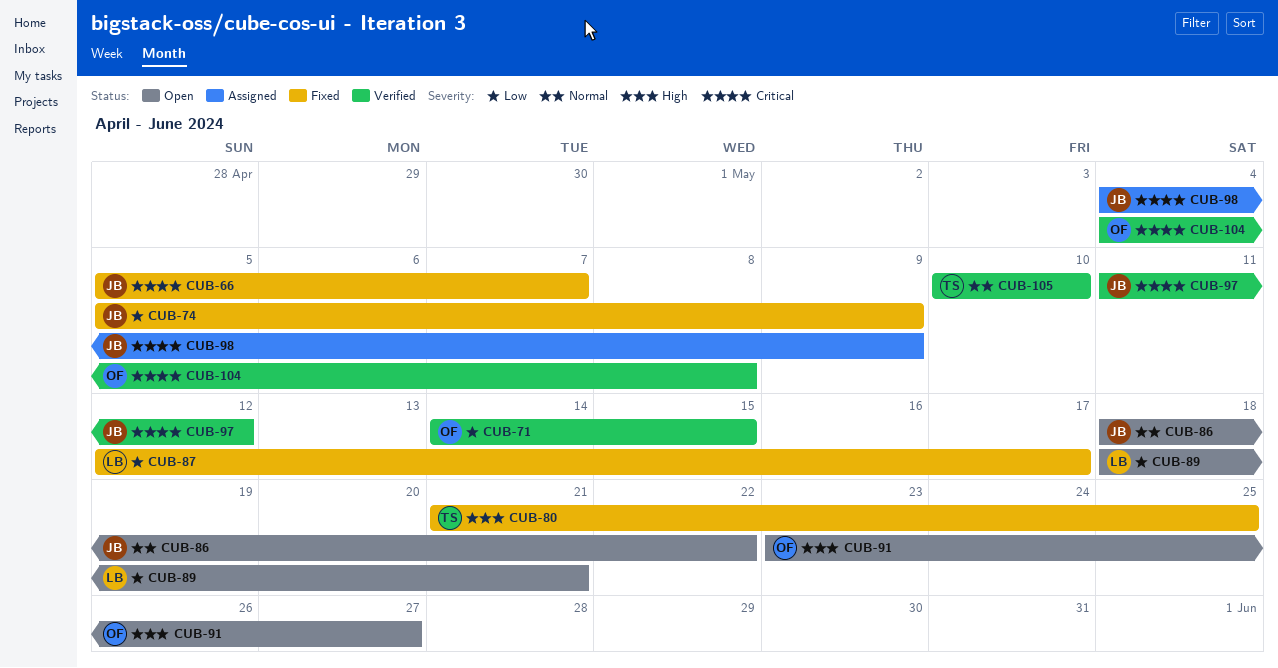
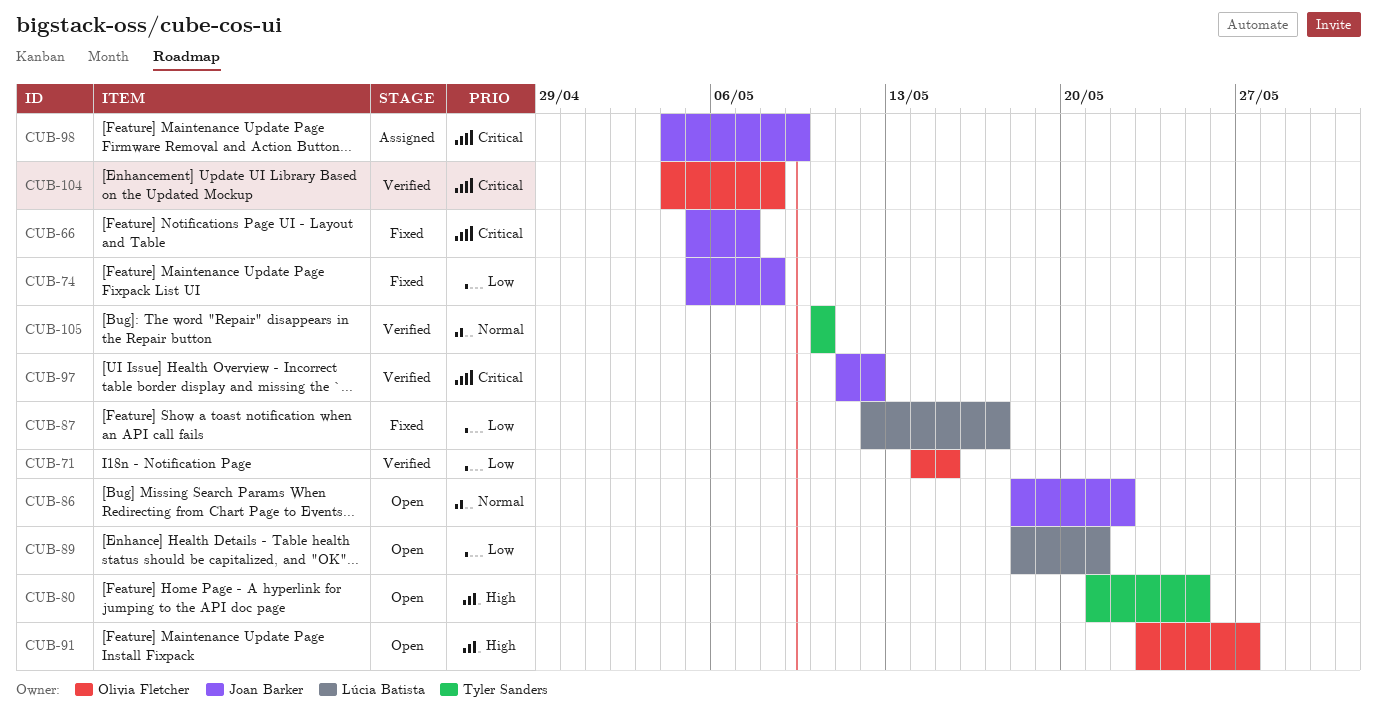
CUB-74, due: May 9 -> May 8
CUB-80, status: Fixed -> Open

